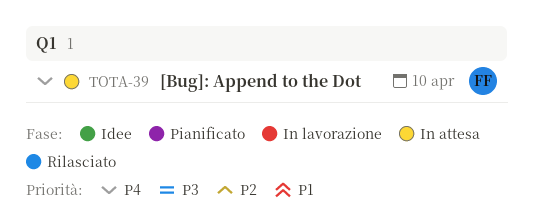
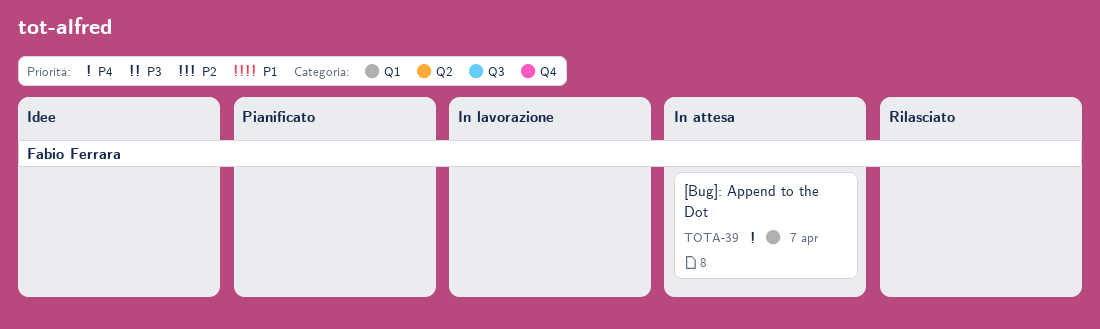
TOTA-39, due: Apr 10 -> Apr 7

